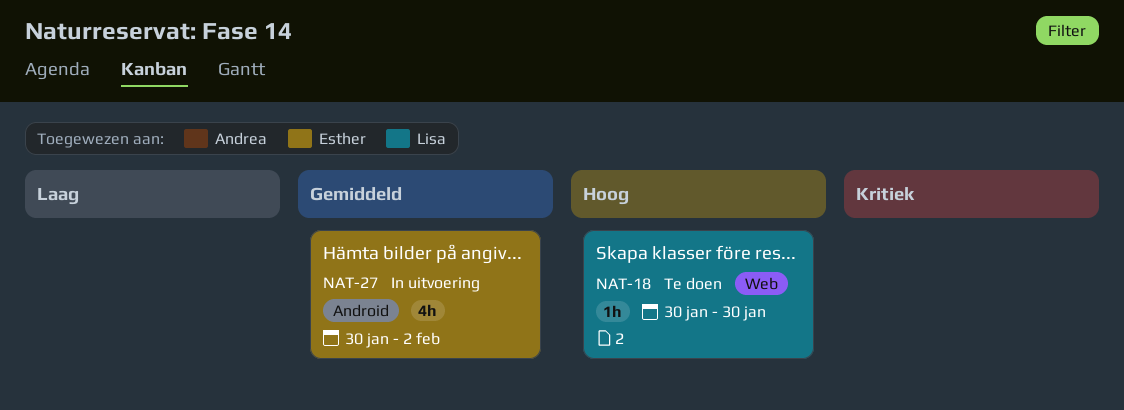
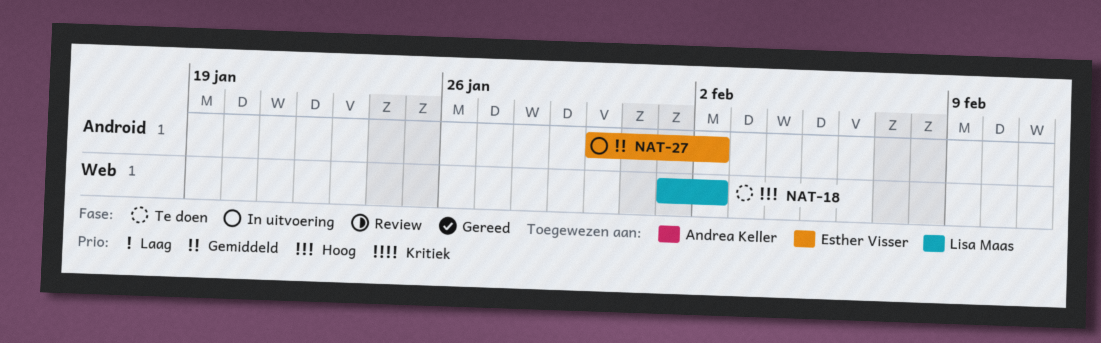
NAT-18, start: Jan 30 -> Feb 1
NAT-18, due: Jan 30 -> Feb 2

